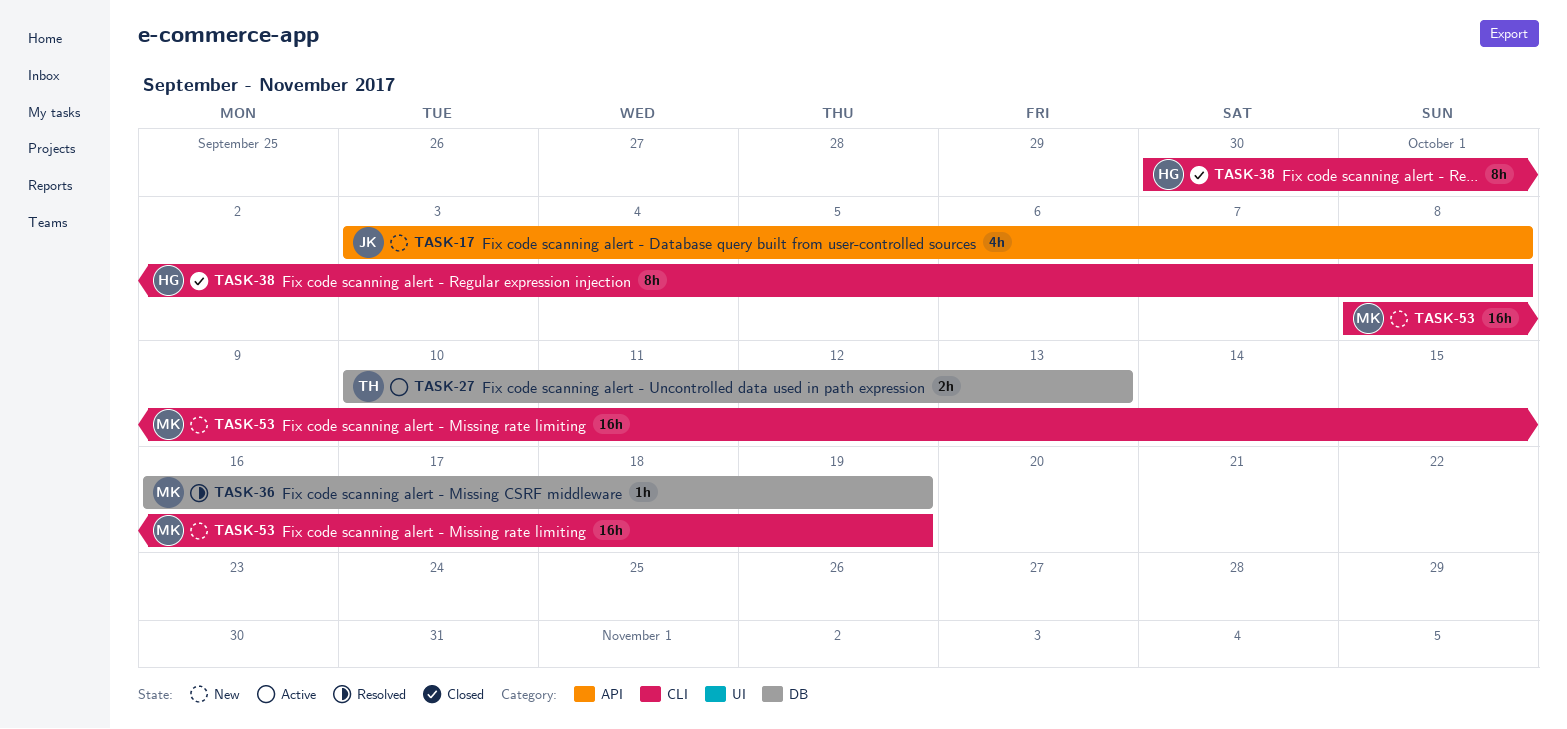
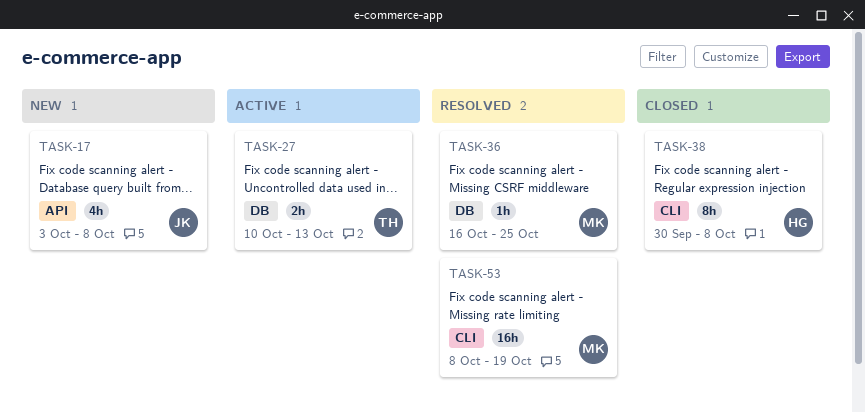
TASK-36, due: Oct 19 -> Oct 25
TASK-53, status: New -> Resolved

